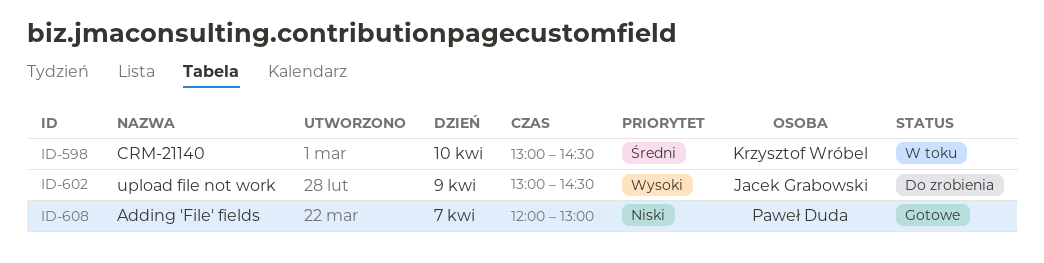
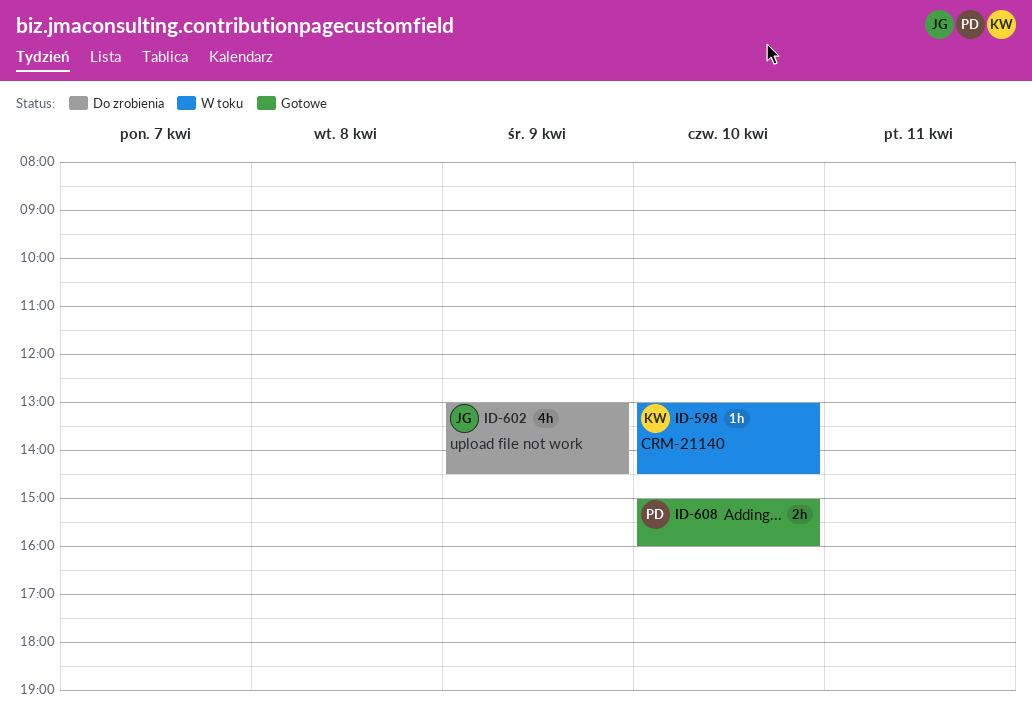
ID-608, day: Apr 7 -> Apr 10
ID-608, begins: 12:00 -> 15:00
ID-608, ends: 13:00 -> 16:00

